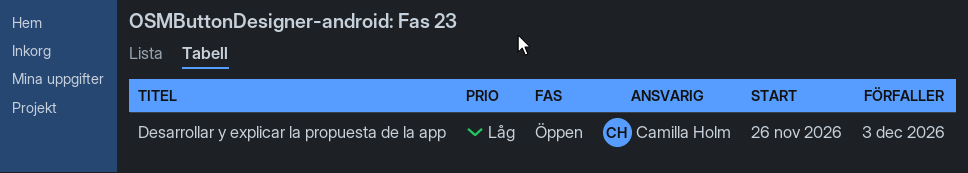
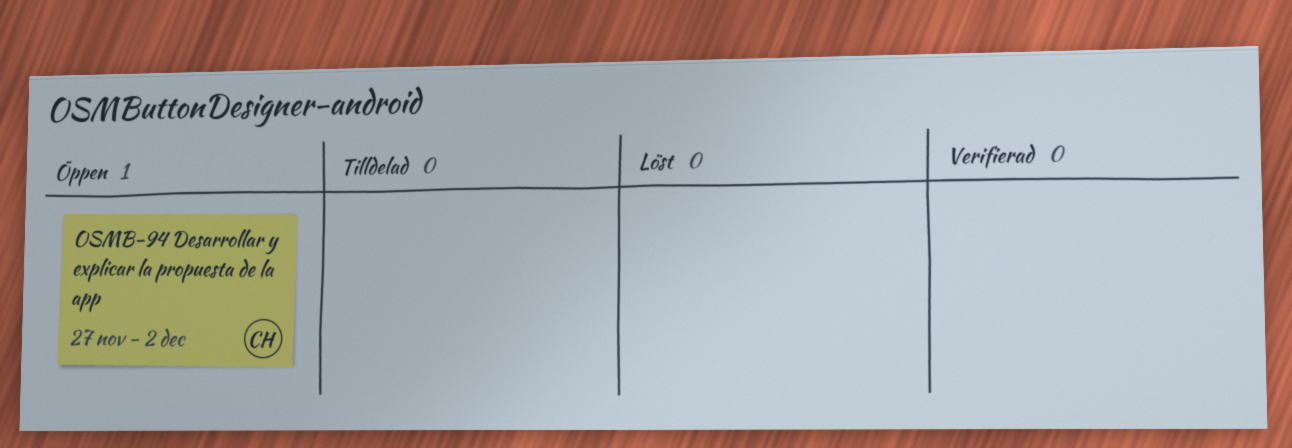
Desarrollar y explicar la propuesta de la app, start: Nov 26 -> Nov 27
Desarrollar y explicar la propuesta de la app, due: Dec 3 -> Dec 2

